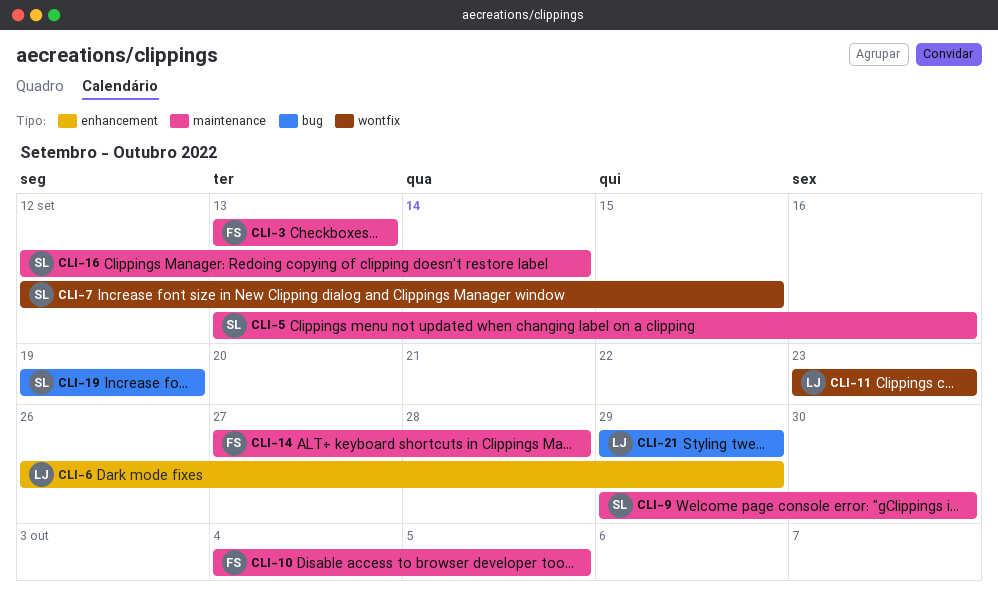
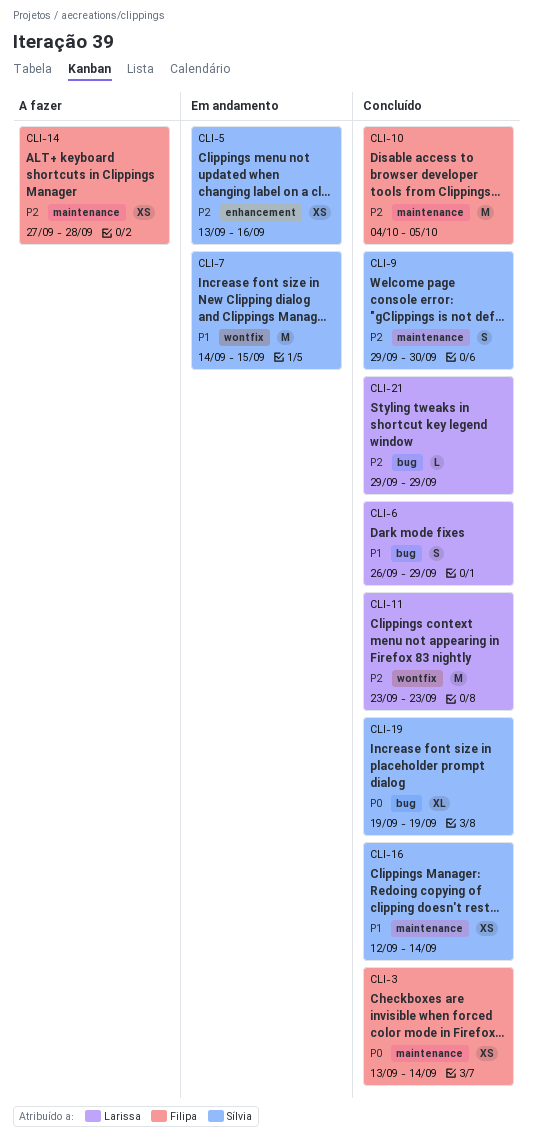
CLI-3, due: Sep 13 -> Sep 14
CLI-5, label: maintenance -> enhancement
CLI-6, label: enhancement -> bug
CLI-7, start: Sep 12 -> Sep 14

